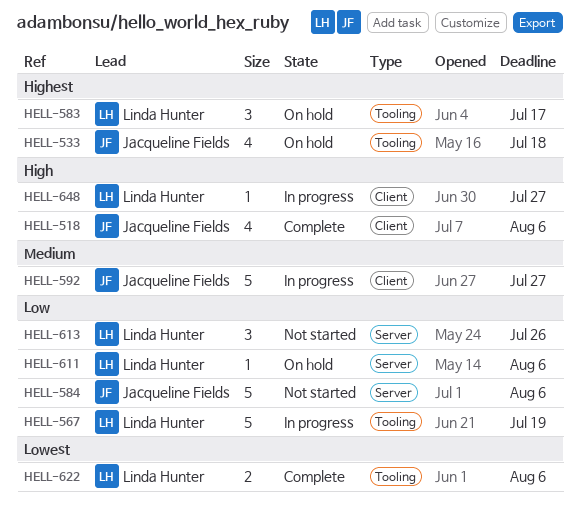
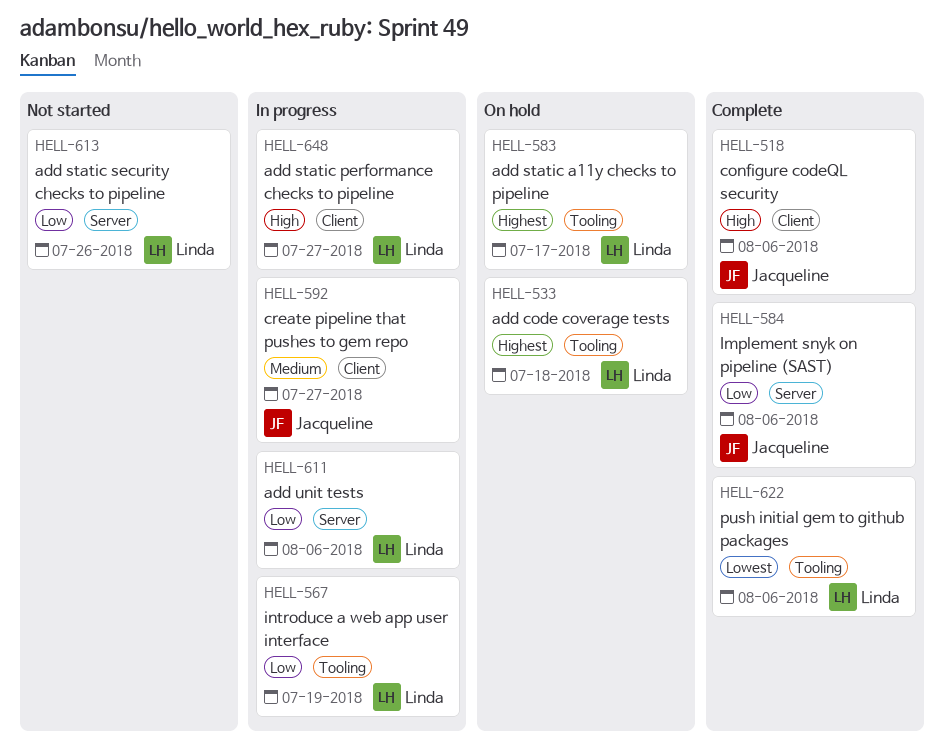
HELL-533, owner: Jacqueline Fields -> Linda Hunter
HELL-584, status: Not started -> Complete
HELL-611, status: On hold -> In progress

